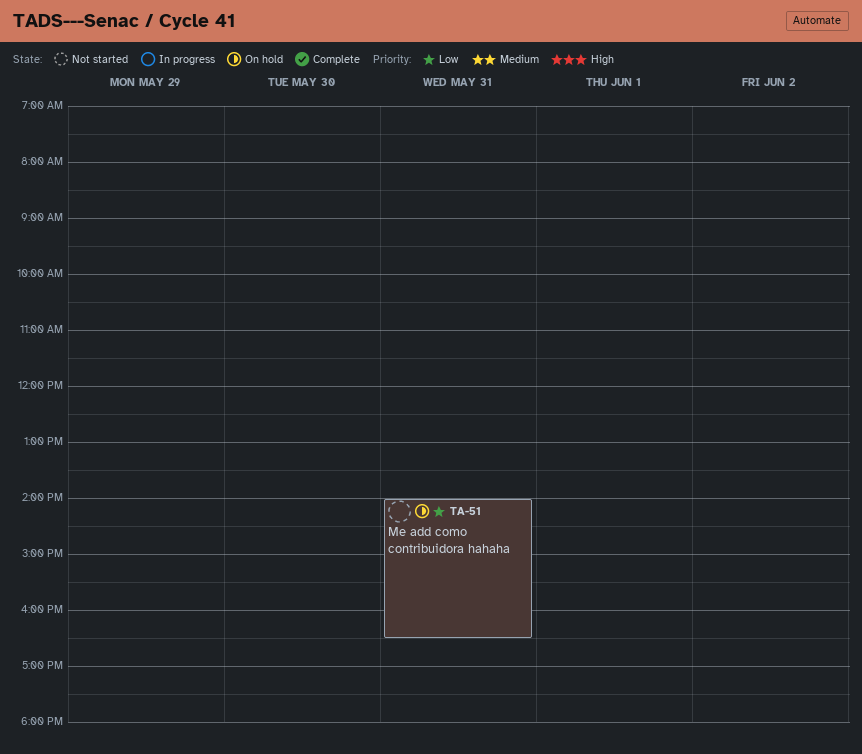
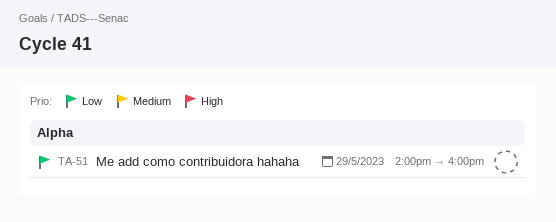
TA-51, day: May 31 -> May 29
TA-51, ends: 16:30 -> 16:00

